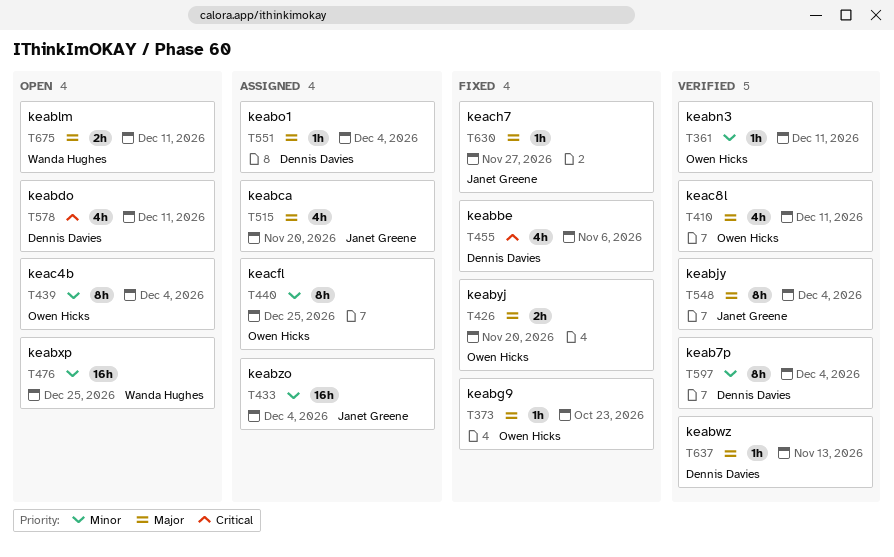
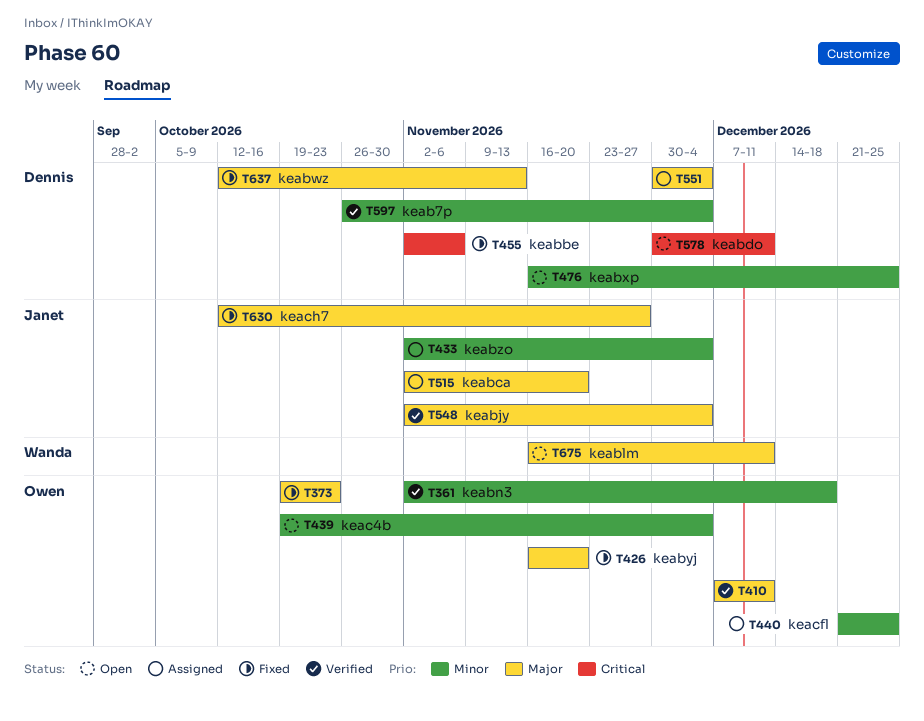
T361, due: Dec 11 -> Dec 18
T476, owner: Wanda Hughes -> Dennis Davies
T637, status: Verified -> Fixed

